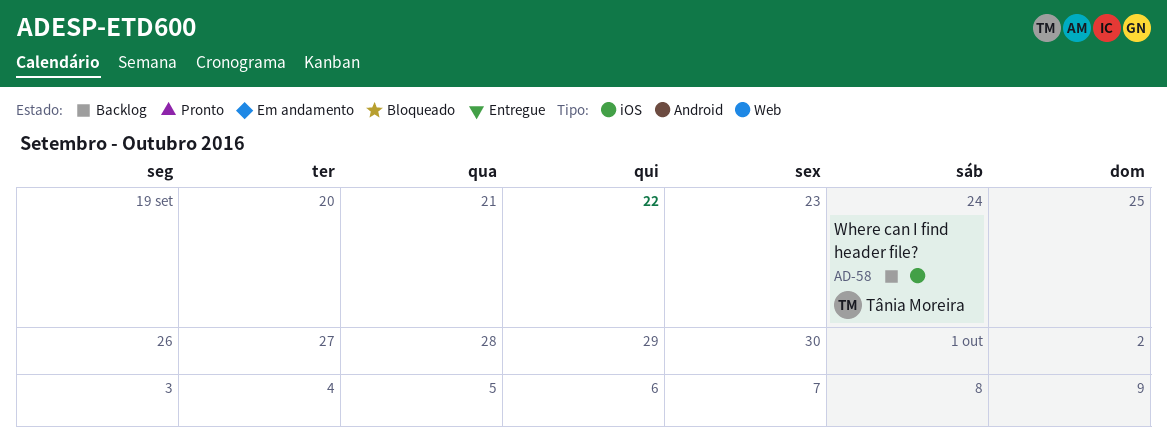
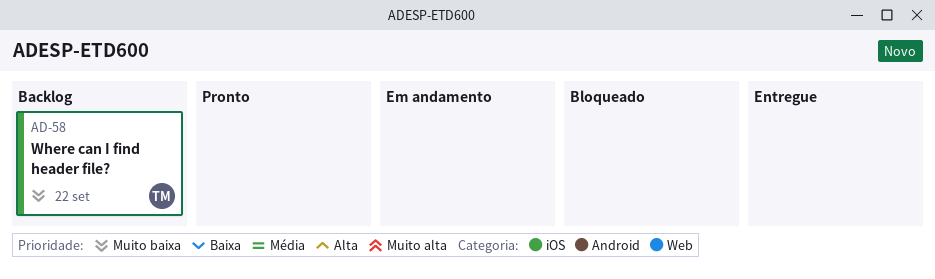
AD-58, due: Sep 24 -> Sep 22

